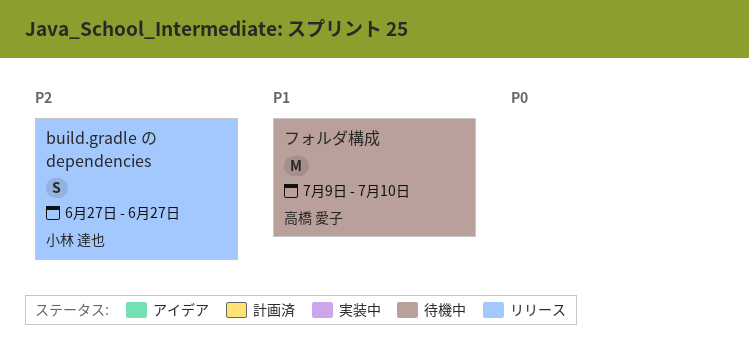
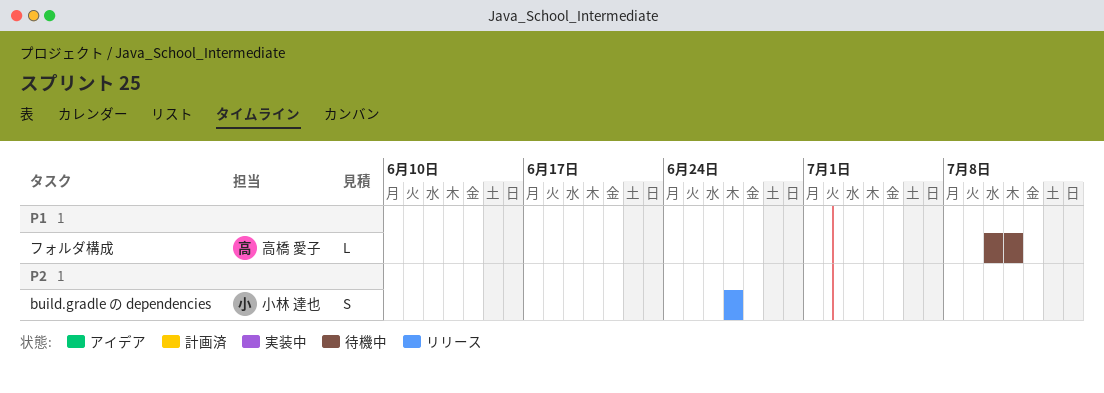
フォルダ構成, estimate: M -> L
フォルダ構成, start: Jul 9 -> Jul 10
フォルダ構成, due: Jul 10 -> Jul 11

